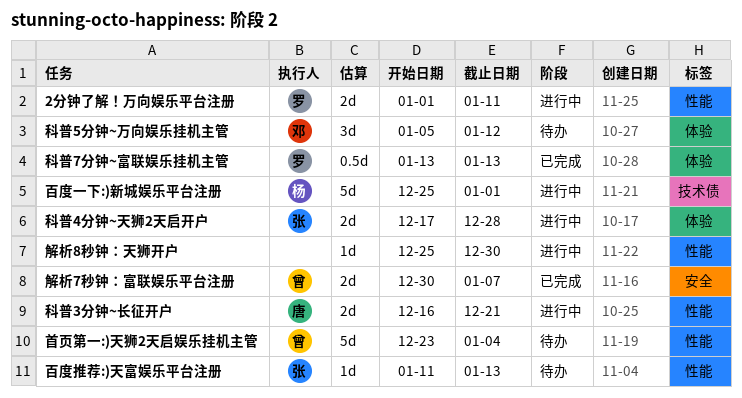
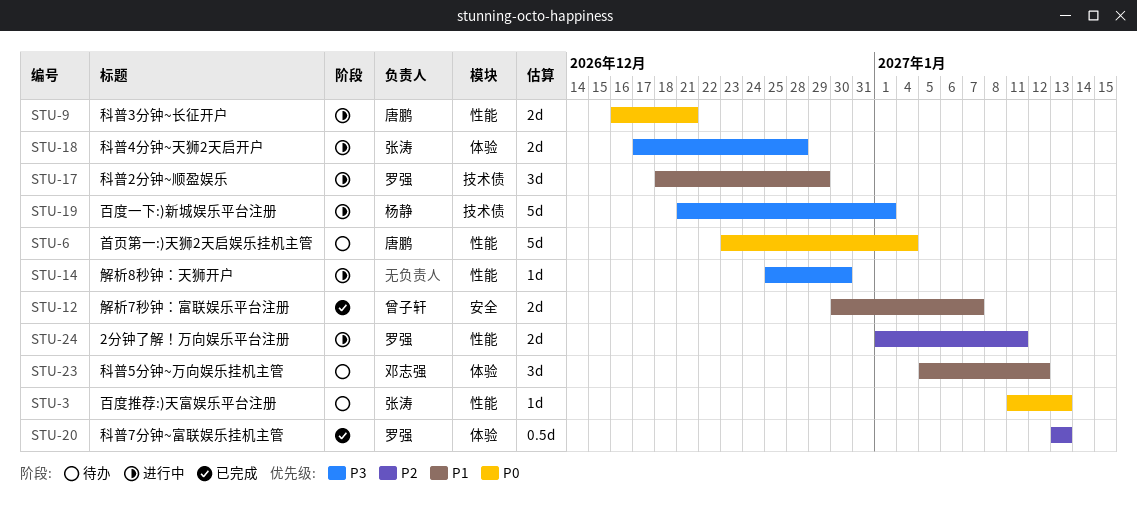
百度一下:)新城娱乐平台注册, start: Dec 25 -> Dec 21
科普2分钟~顺盈娱乐: none -> present
首页第一:)天狮2天启娱乐挂机主管, owner: 曾子轩 -> 唐鹏

